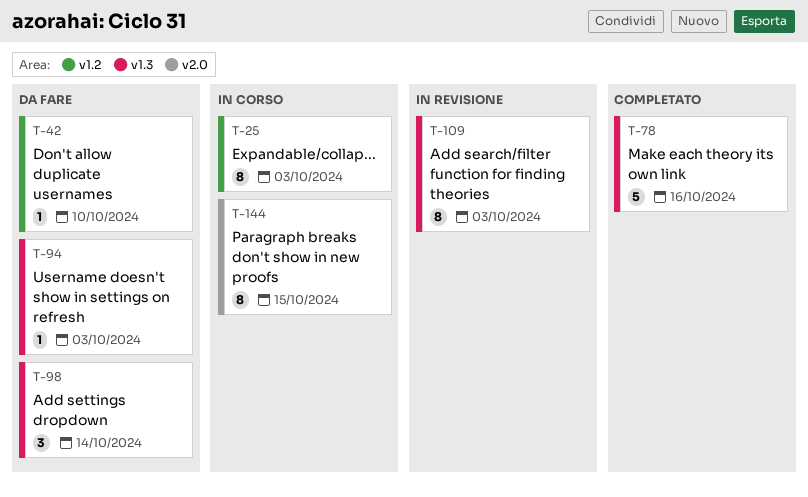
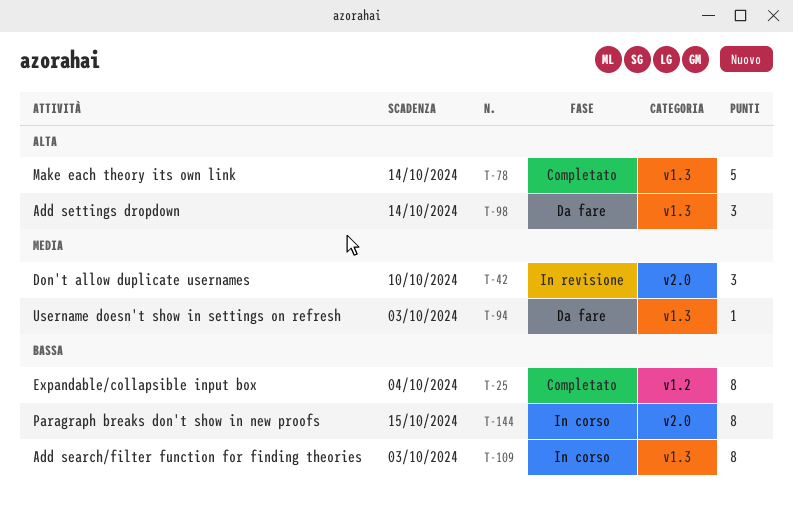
T-25, status: In corso -> Completato
T-25, due: Oct 3 -> Oct 4
T-42, status: Da fare -> In revisione
T-42, label: v1.2 -> v2.0
T-42, estimate: 1 -> 3
T-78, due: Oct 16 -> Oct 14
T-109, status: In revisione -> In corso

